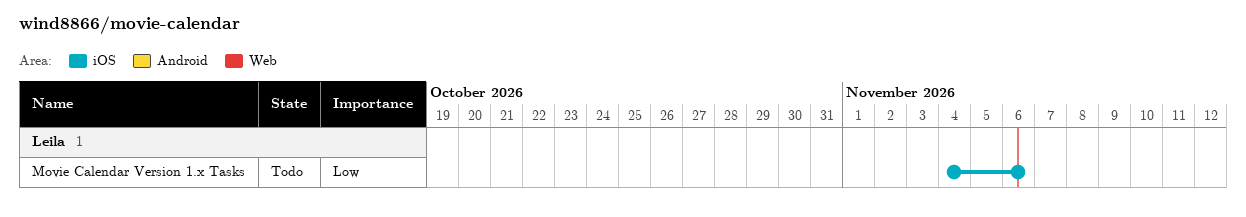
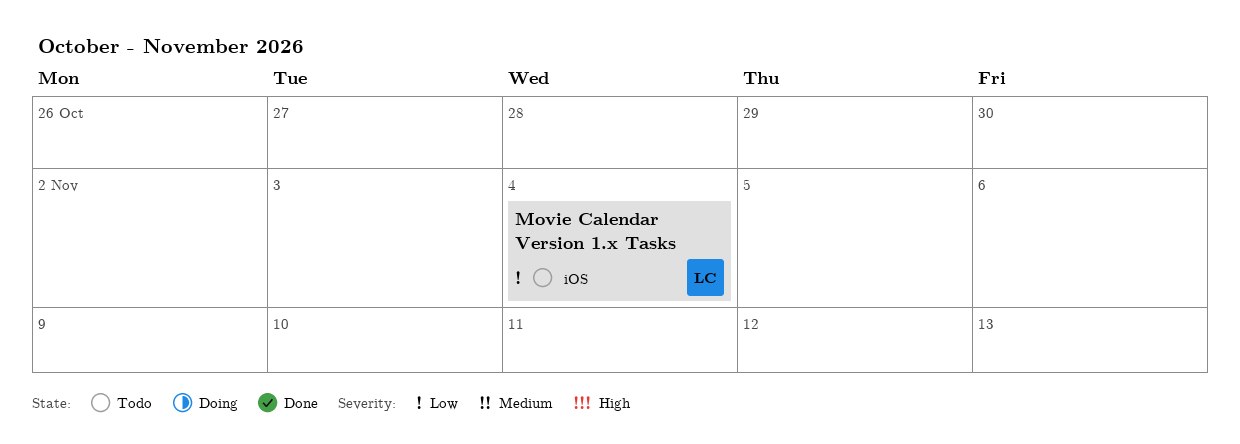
Movie Calendar Version 1.x Tasks, due: Nov 6 -> Nov 4

